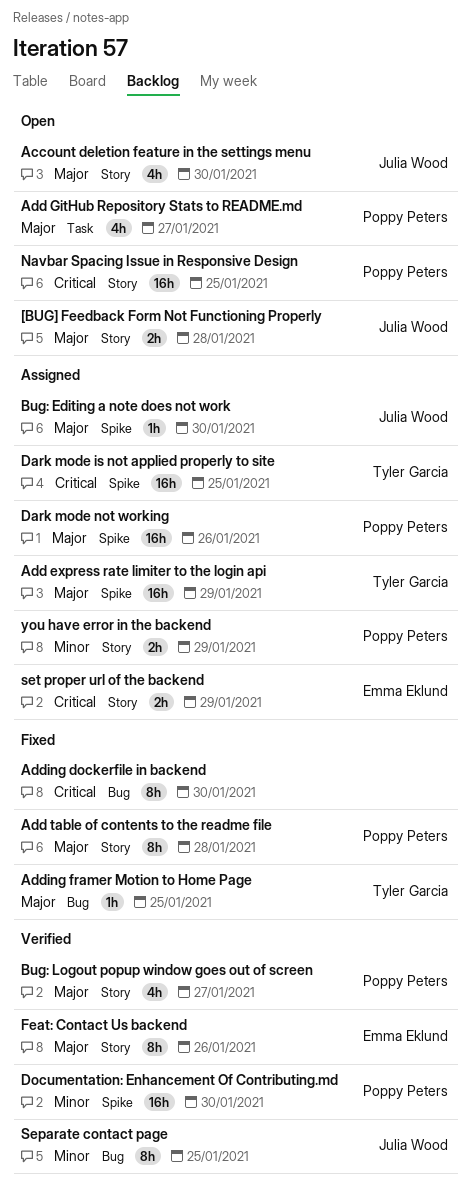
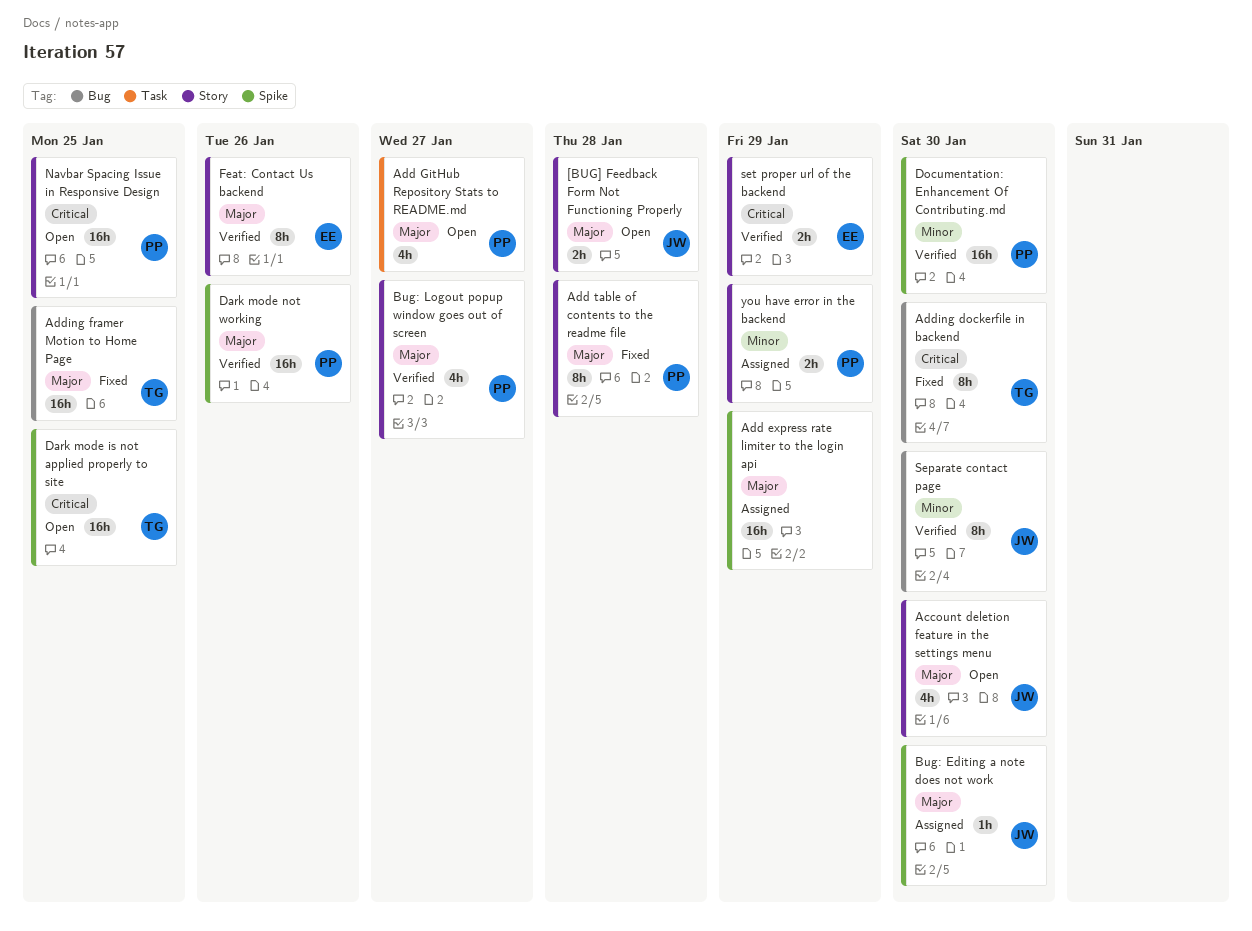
Add express rate limiter to the login api, owner: Tyler Garcia -> none
Adding dockerfile in backend, owner: none -> Tyler Garcia
Adding framer Motion to Home Page, estimate: 1h -> 16h
Dark mode is not applied properly to site, status: Assigned -> Open
Dark mode not working, status: Assigned -> Verified
Separate contact page, due: Jan 25 -> Jan 30
set proper url of the backend, status: Assigned -> Verified

